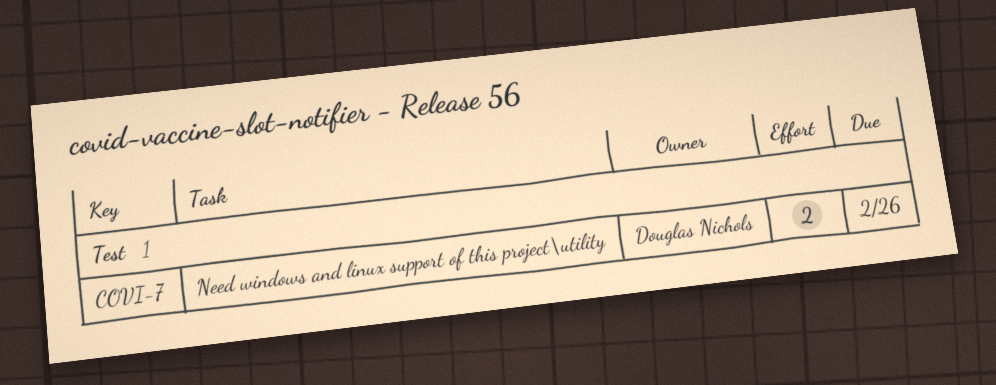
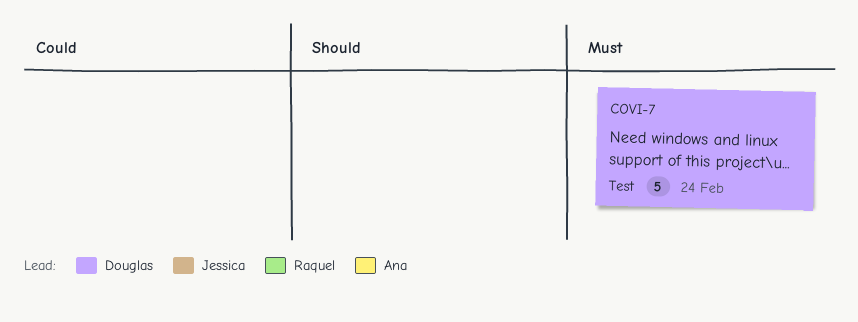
COVI-7, estimate: 2 -> 5
COVI-7, due: Feb 26 -> Feb 24

